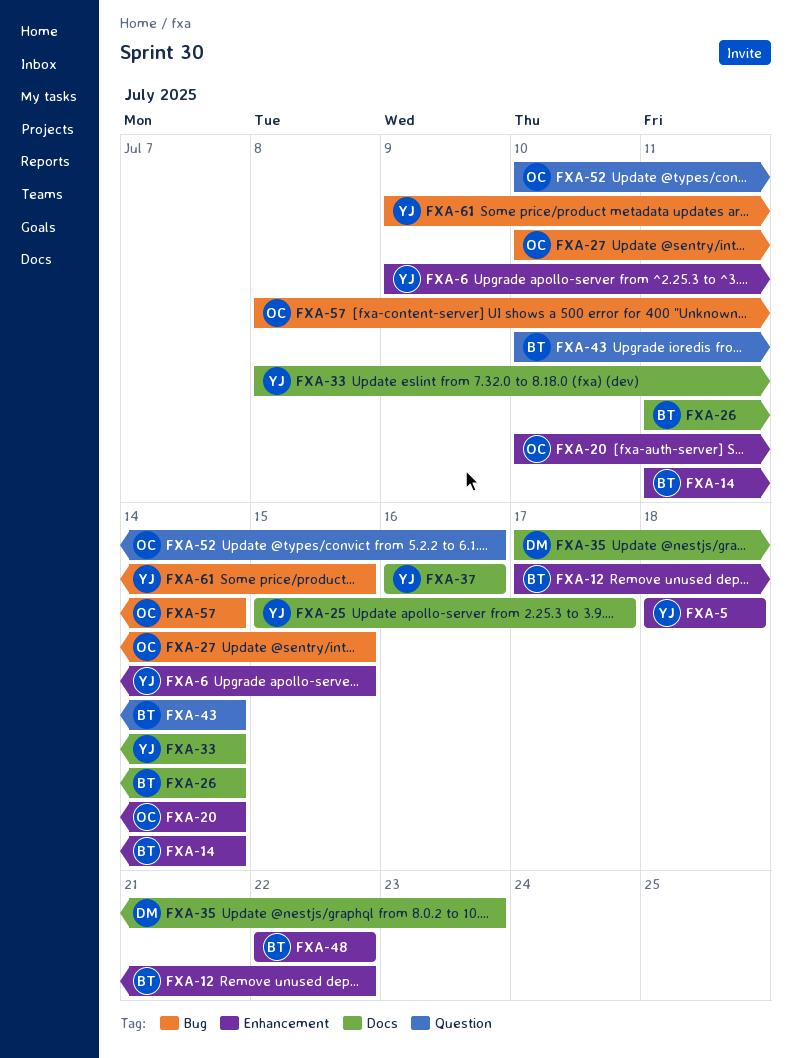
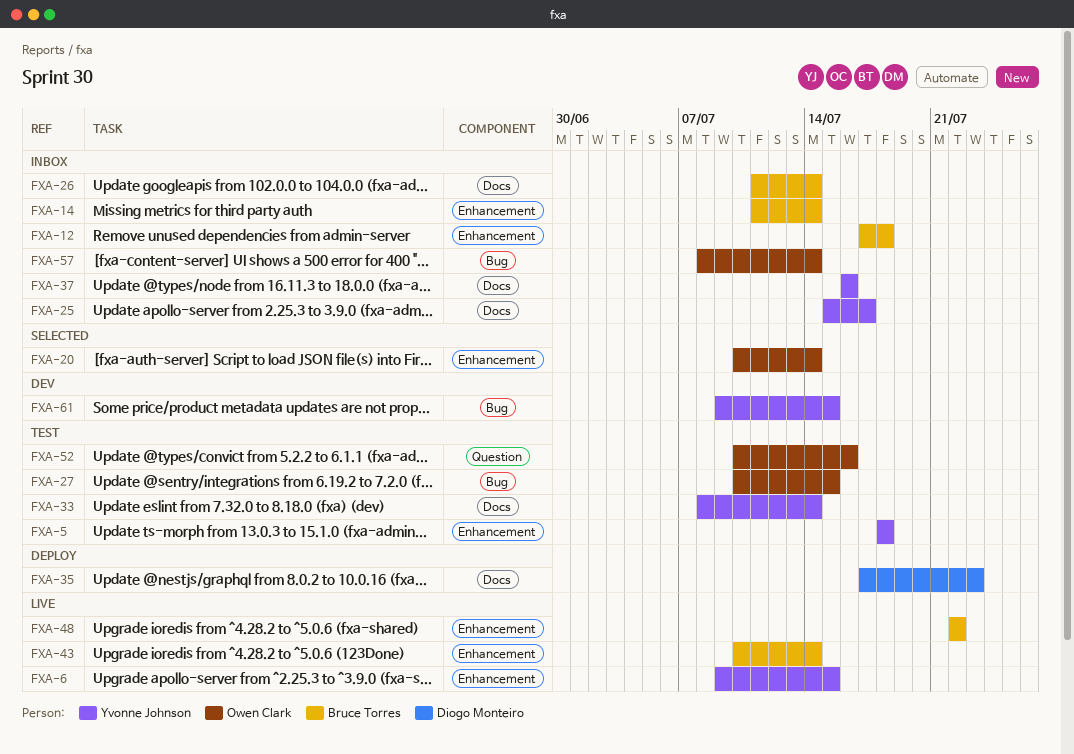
FXA-12, due: Jul 22 -> Jul 18
FXA-43, label: Question -> Enhancement

